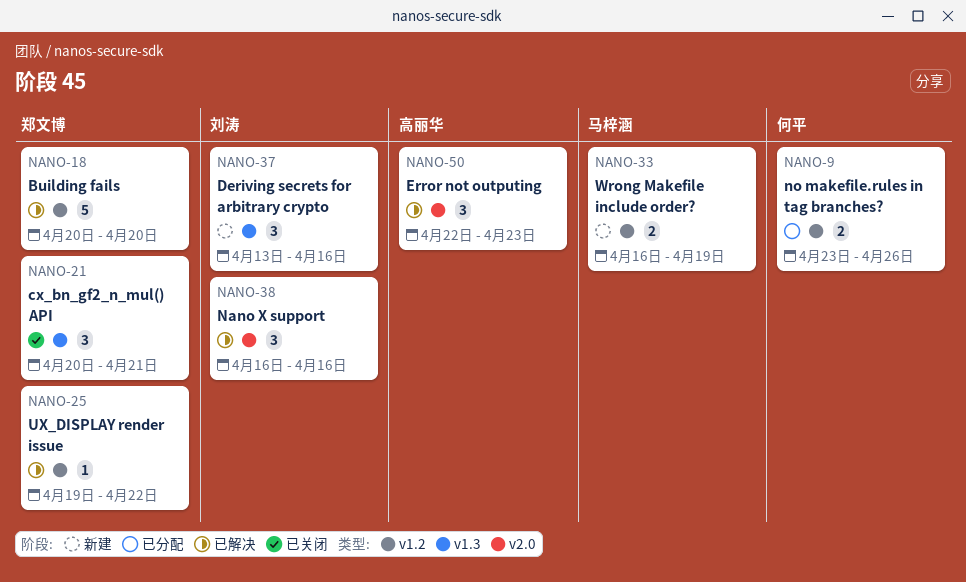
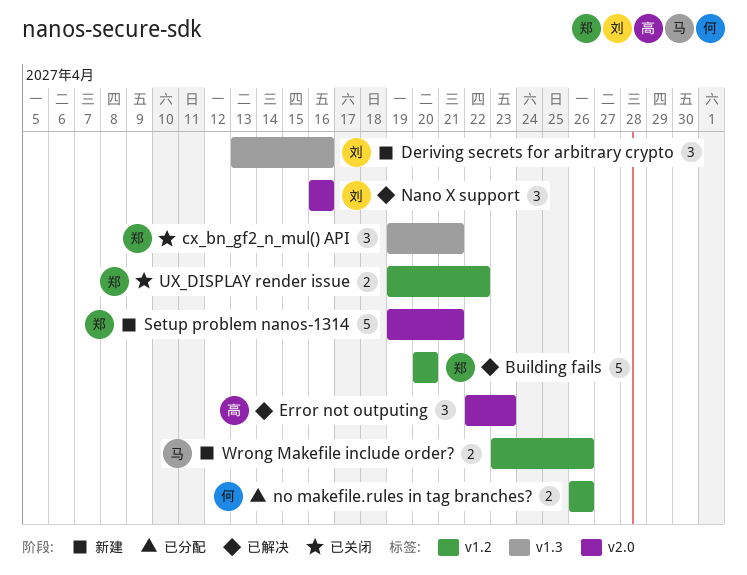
cx_bn_gf2_n_mul() API, start: Apr 20 -> Apr 19
no makefile.rules in tag branches?, start: Apr 23 -> Apr 26
Setup problem nanos-1314: none -> present
UX_DISPLAY render issue, status: 已解决 -> 已关闭
UX_DISPLAY render issue, estimate: 1 -> 2
Wrong Makefile include order?, start: Apr 16 -> Apr 23
Wrong Makefile include order?, due: Apr 19 -> Apr 26

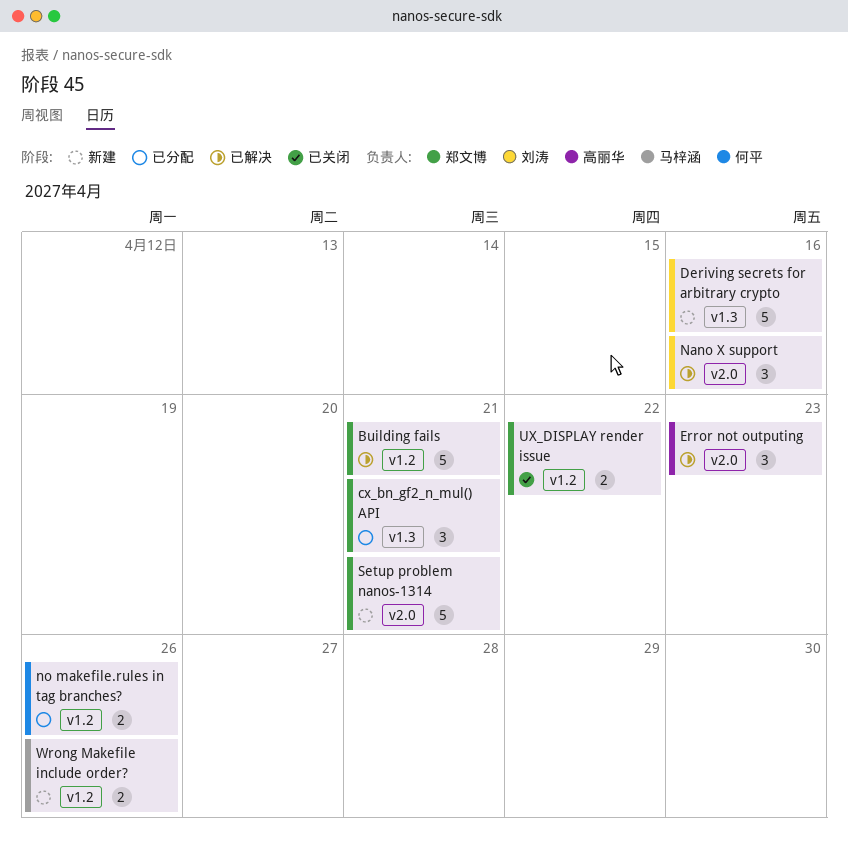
Building fails, due: Apr 20 -> Apr 21
cx_bn_gf2_n_mul() API, status: 已关闭 -> 已分配
Deriving secrets for arbitrary crypto, estimate: 3 -> 5

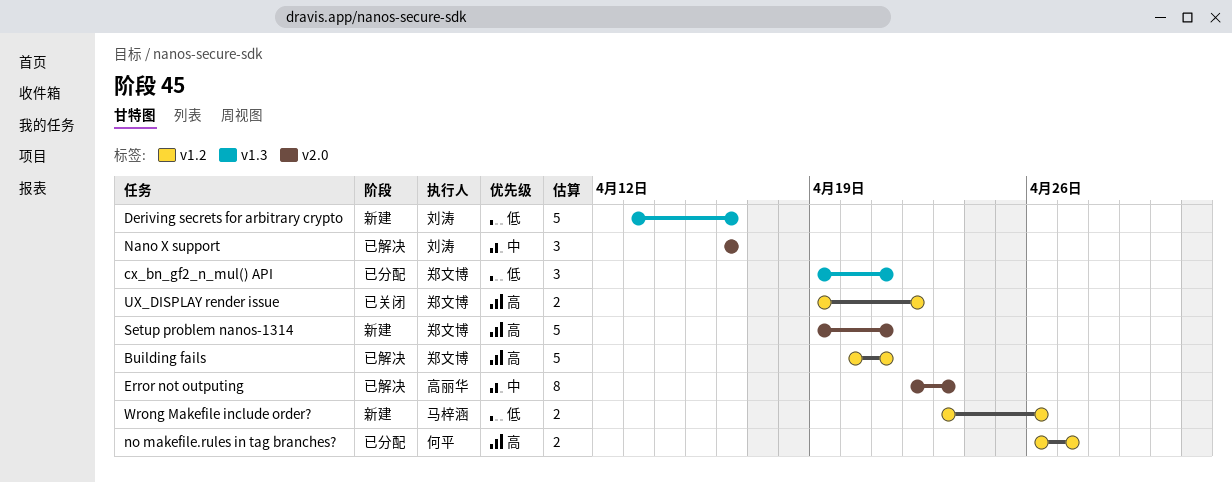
Error not outputing, estimate: 3 -> 8
no makefile.rules in tag branches?, due: Apr 26 -> Apr 27

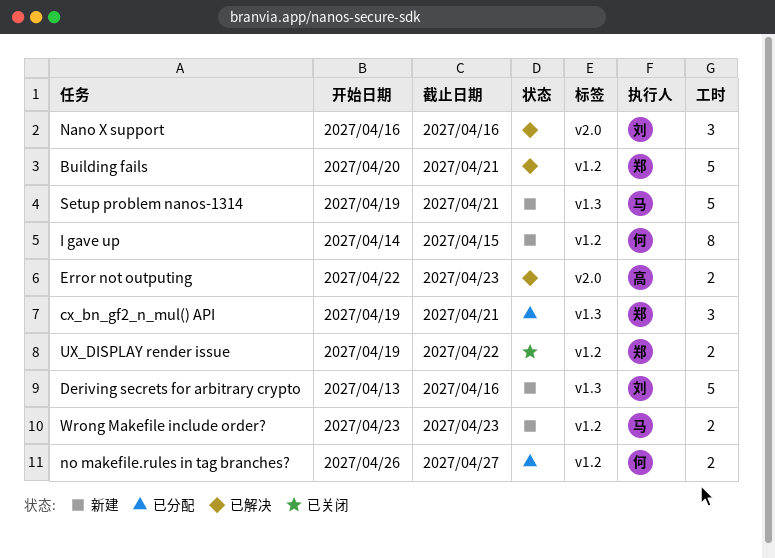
Error not outputing, estimate: 8 -> 2
I gave up: none -> present
Setup problem nanos-1314, owner: 郑文博 -> 马梓涵
Setup problem nanos-1314, label: v2.0 -> v1.3
Wrong Makefile include order?, due: Apr 26 -> Apr 23

